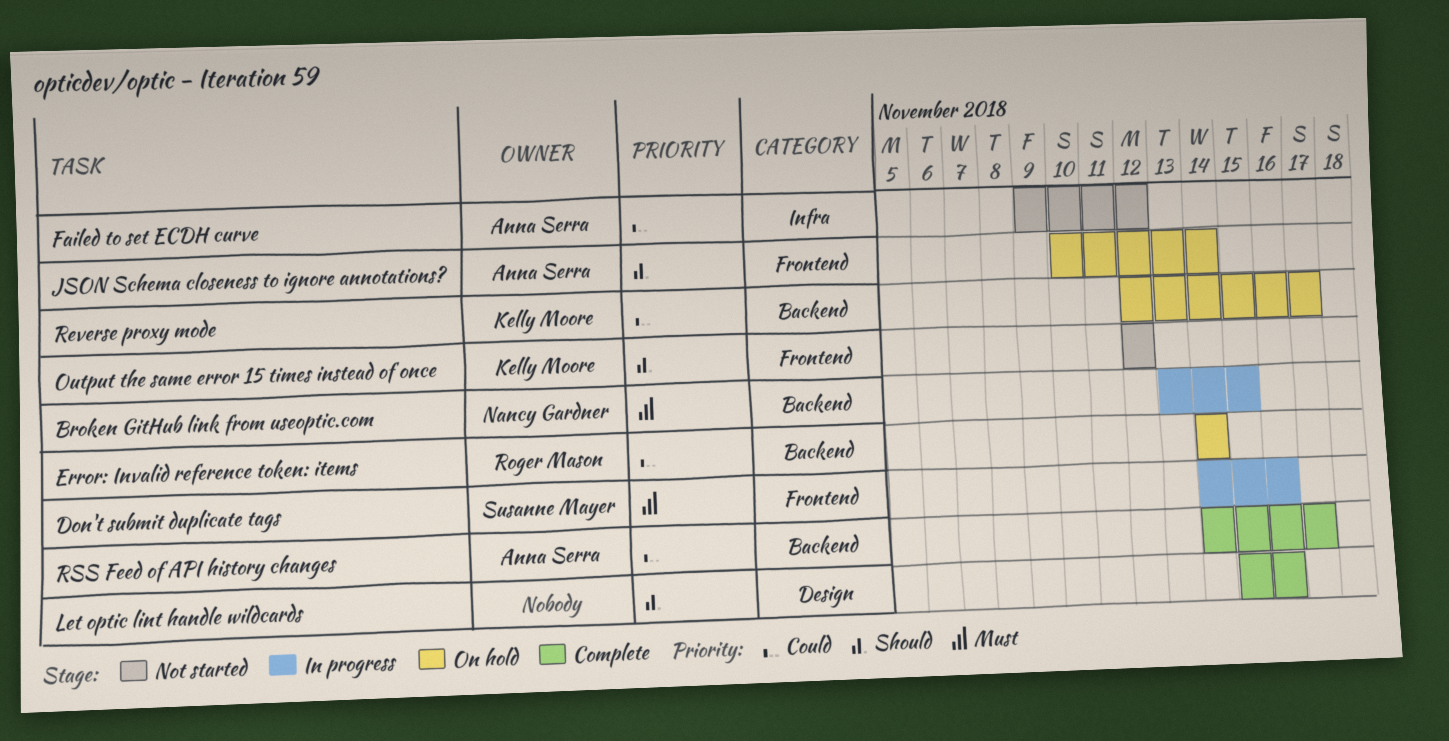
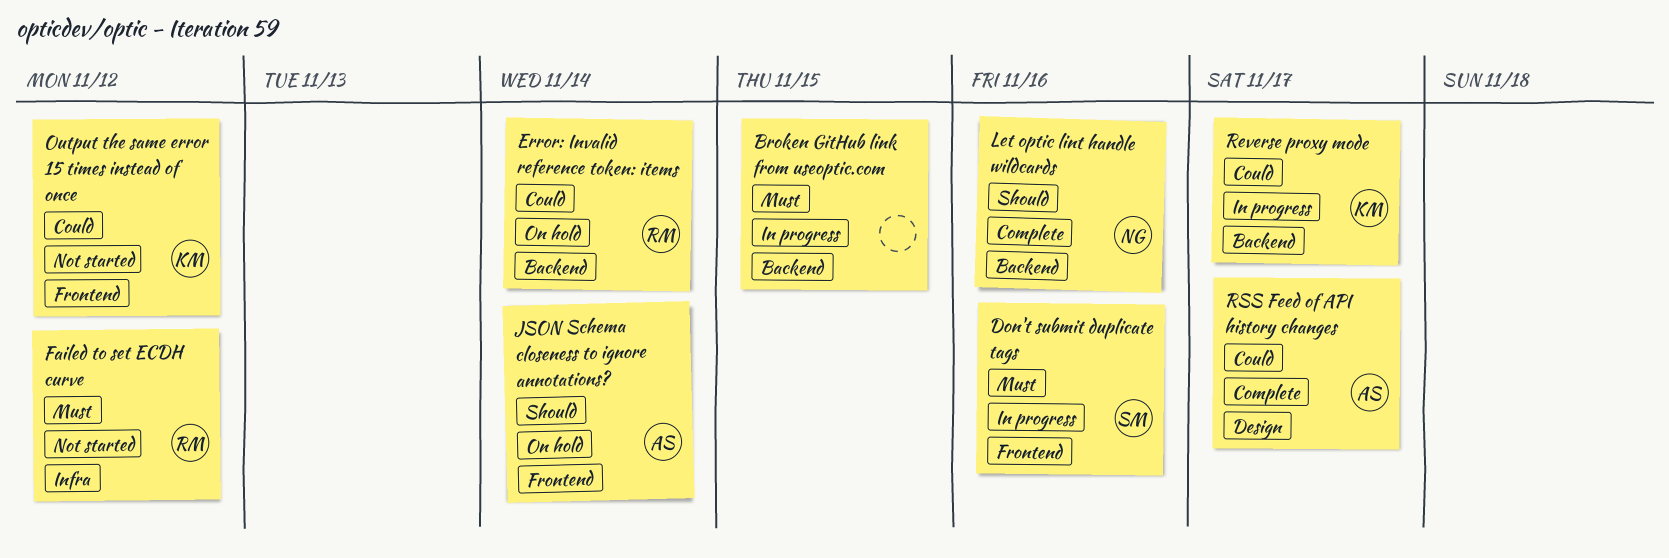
Broken GitHub link from useoptic.com, owner: Nancy Gardner -> none
Failed to set ECDH curve, owner: Anna Serra -> Roger Mason
Failed to set ECDH curve, priority: Could -> Must
Let optic lint handle wildcards, owner: none -> Nancy Gardner
Let optic lint handle wildcards, label: Design -> Backend
Output the same error 15 times instead of once, priority: Should -> Could
Reverse proxy mode, status: On hold -> In progress
RSS Feed of API history changes, label: Backend -> Design

